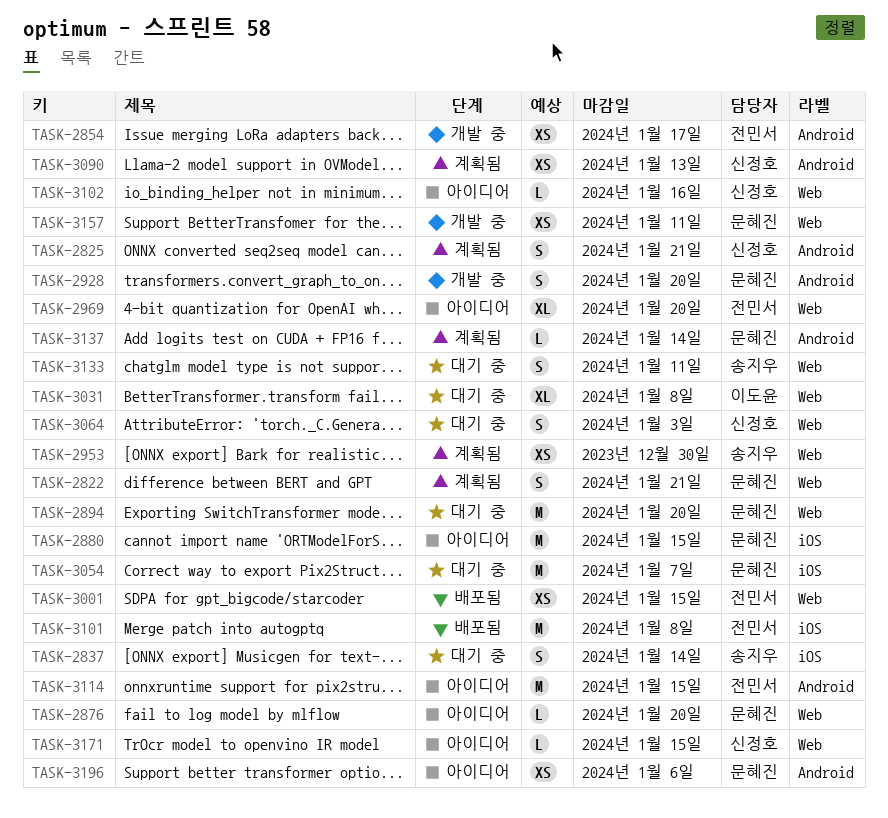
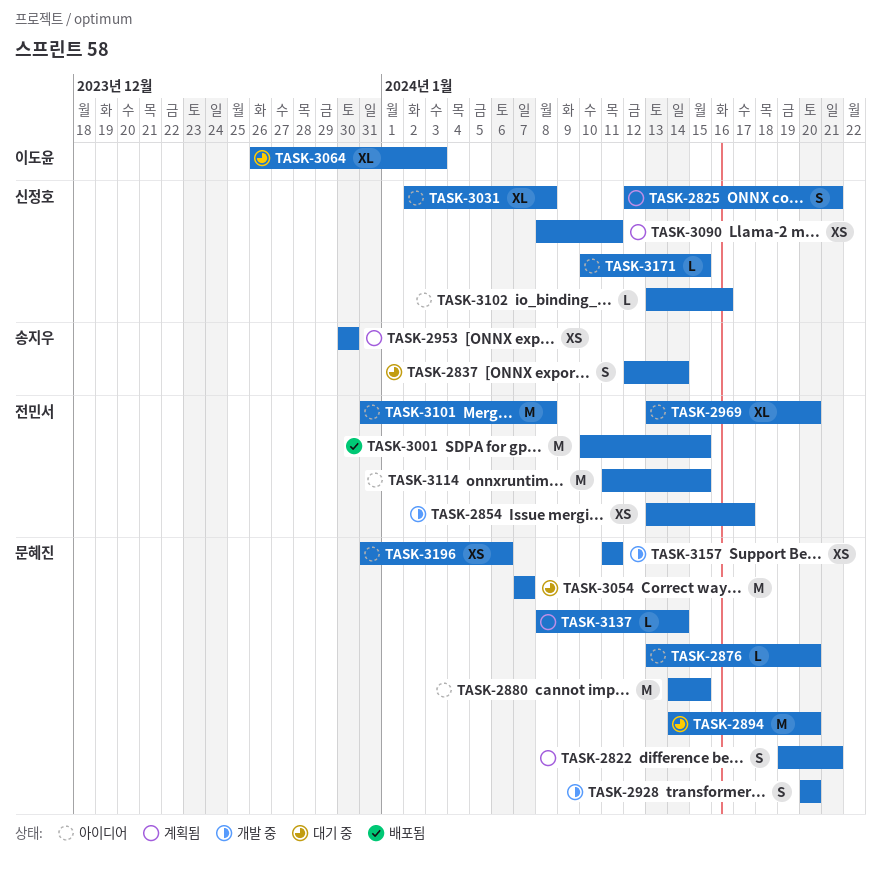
TASK-3001, estimate: XS -> M
TASK-3031, status: 대기 중 -> 아이디어
TASK-3031, owner: 이도윤 -> 신정호
TASK-3064, owner: 신정호 -> 이도윤
TASK-3064, estimate: S -> XL
TASK-3090, due: Jan 13 -> Jan 11
TASK-3101, status: 배포됨 -> 아이디어
TASK-3133: present -> none

